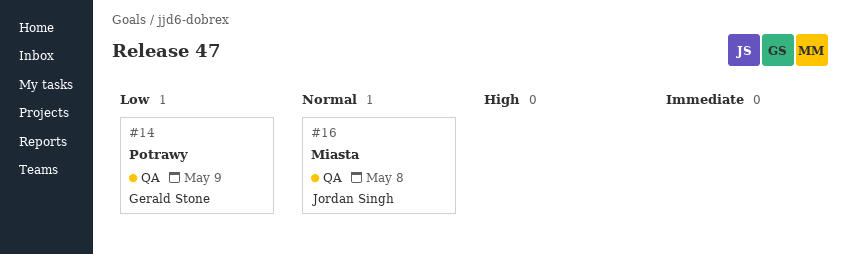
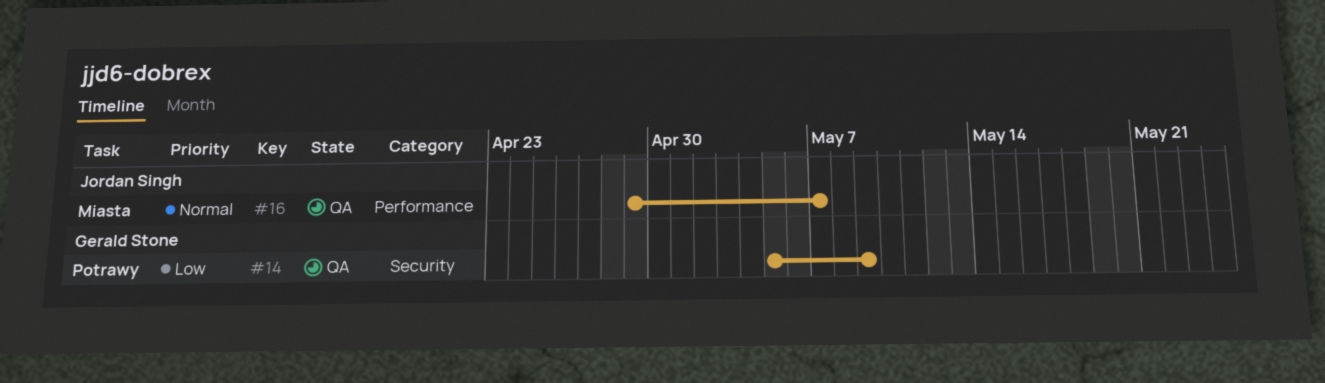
#16, due: May 8 -> May 7

